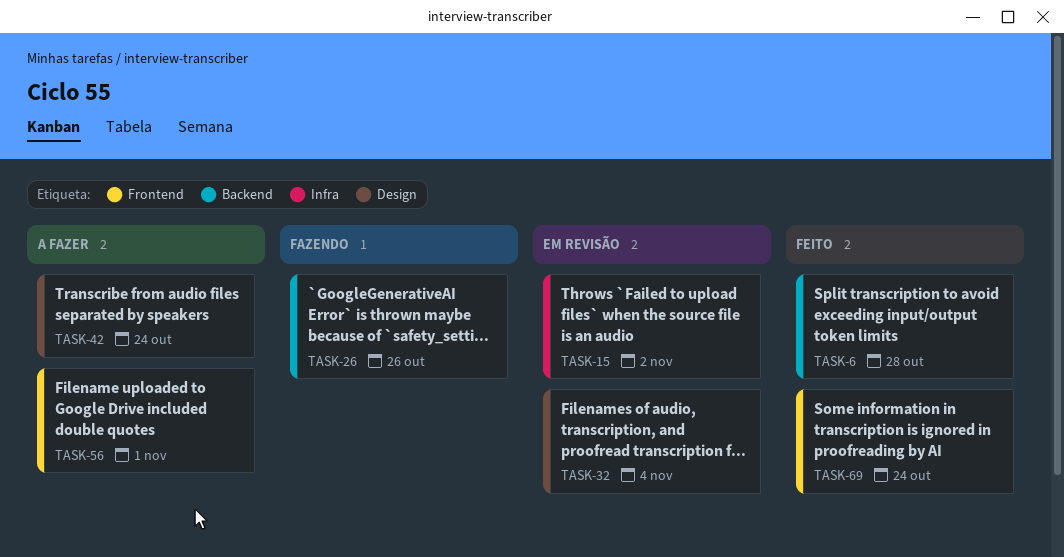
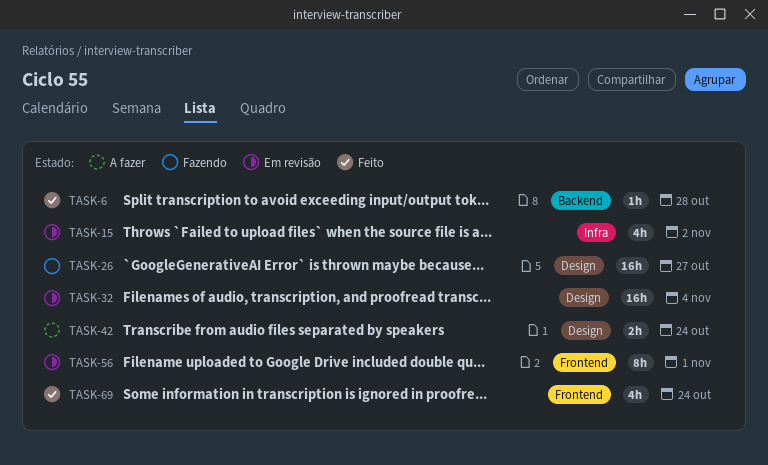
TASK-26, label: Backend -> Design
TASK-26, due: Oct 26 -> Oct 27
TASK-56, status: A fazer -> Em revisão

